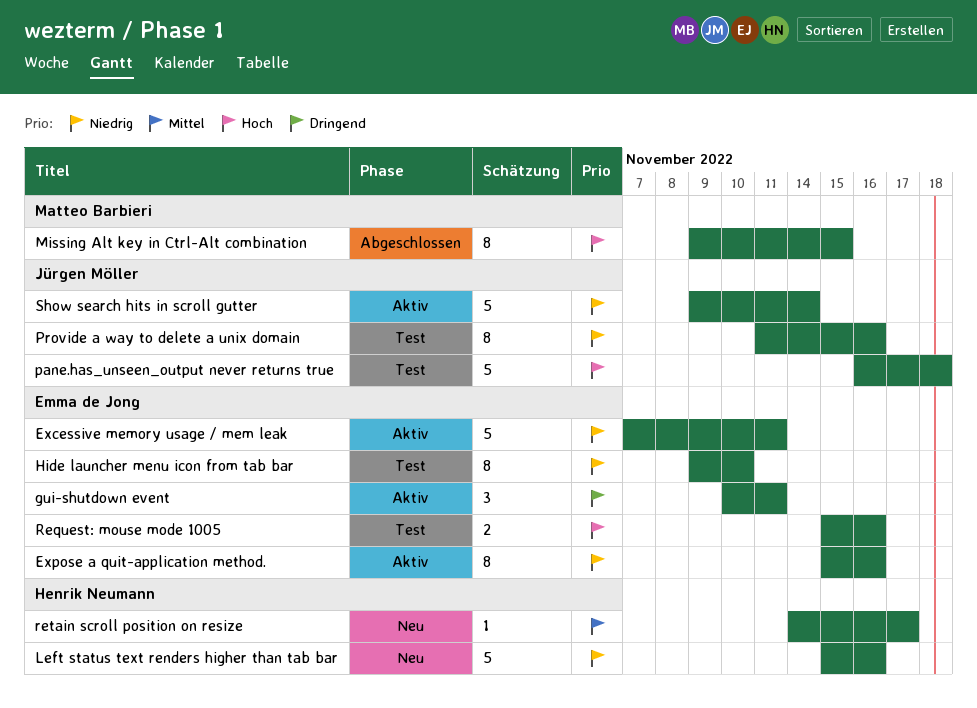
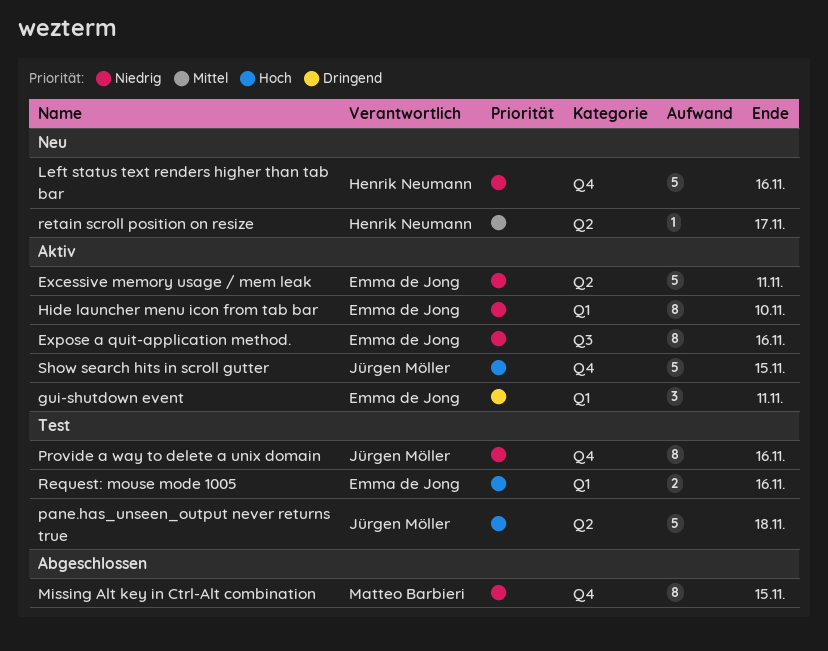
Hide launcher menu icon from tab bar, status: Test -> Aktiv
Missing Alt key in Ctrl-Alt combination, priority: Hoch -> Niedrig
Show search hits in scroll gutter, priority: Niedrig -> Hoch
Show search hits in scroll gutter, due: Nov 14 -> Nov 15

